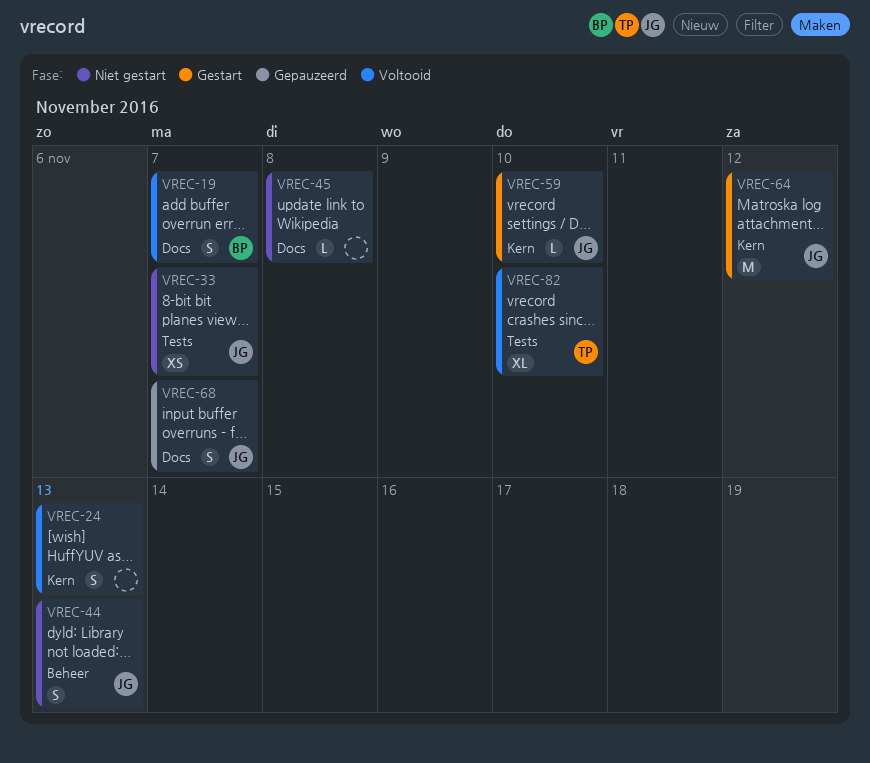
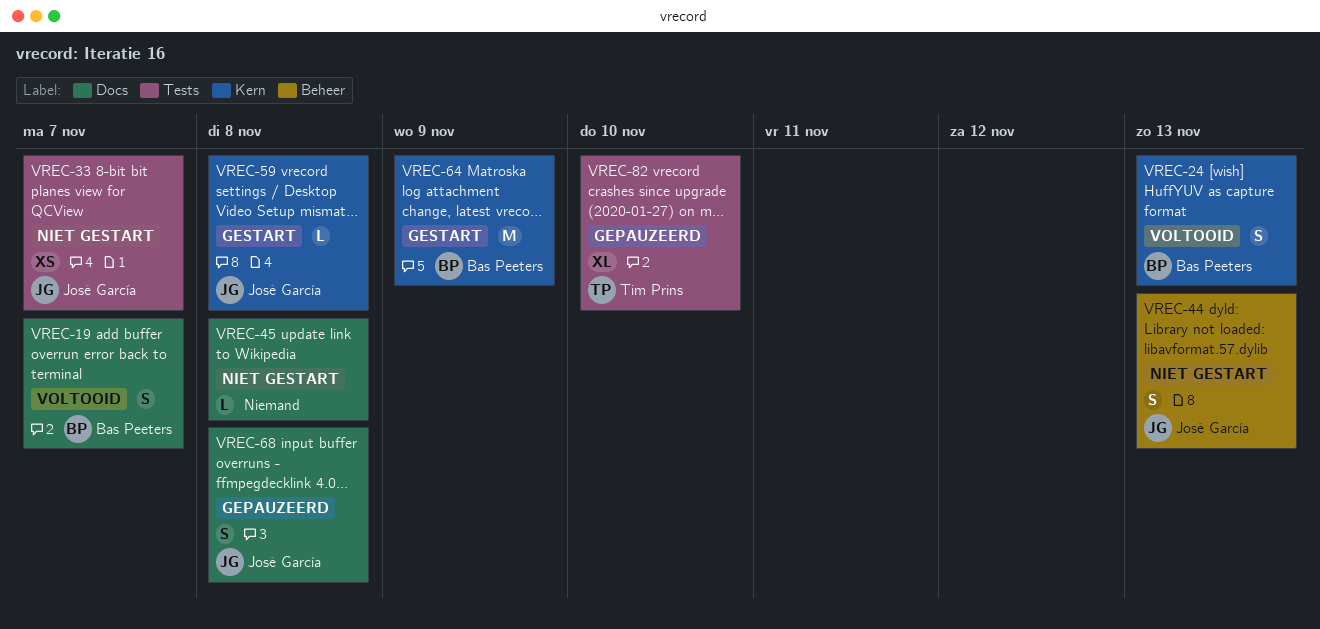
VREC-24, owner: none -> Bas Peeters
VREC-59, due: Nov 10 -> Nov 8
VREC-64, owner: José García -> Bas Peeters
VREC-64, due: Nov 12 -> Nov 9
VREC-68, due: Nov 7 -> Nov 8
VREC-82, status: Voltooid -> Gepauzeerd

